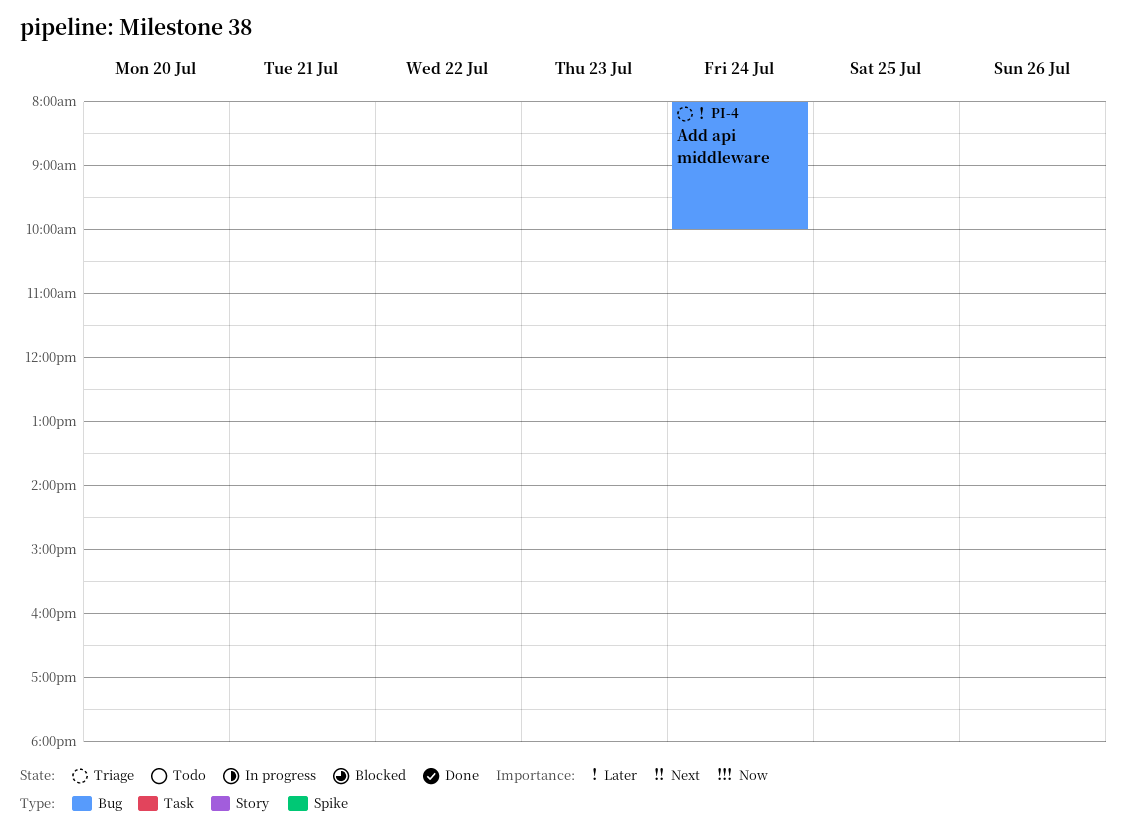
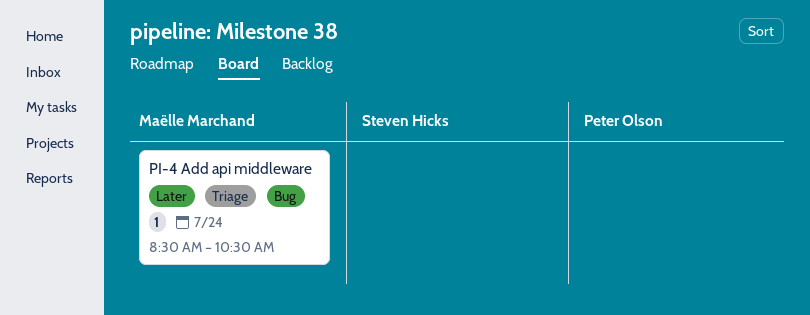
PI-4, begins: 08:00 -> 08:30
PI-4, ends: 10:00 -> 10:30

